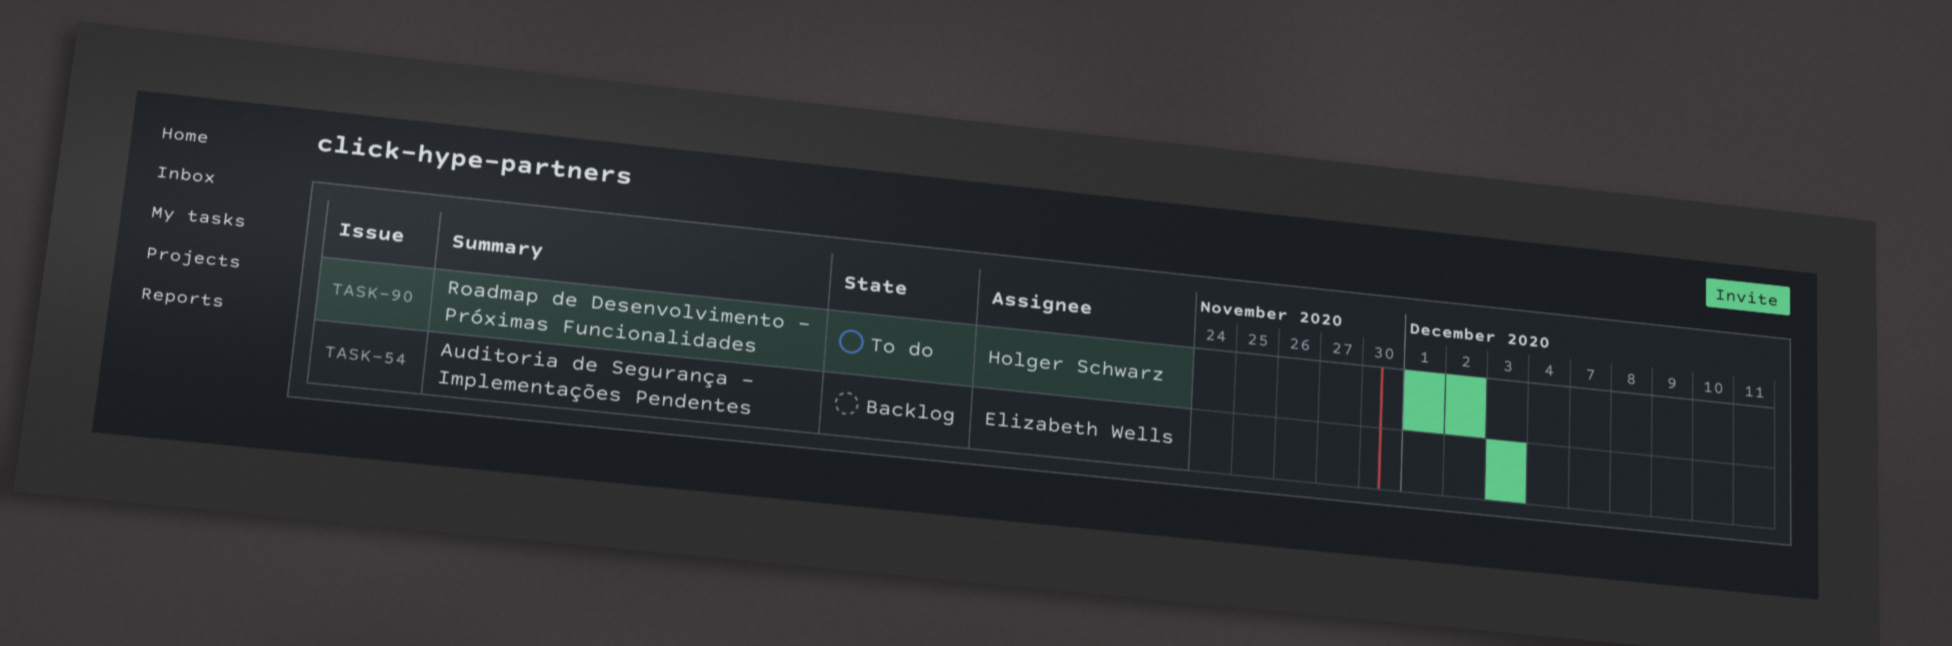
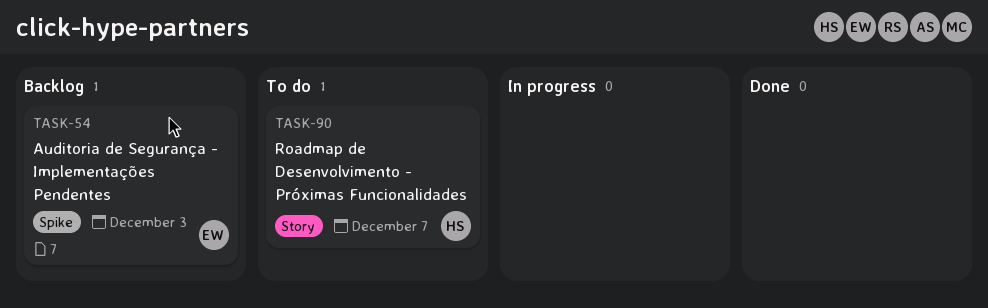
TASK-90, due: Dec 2 -> Dec 7

